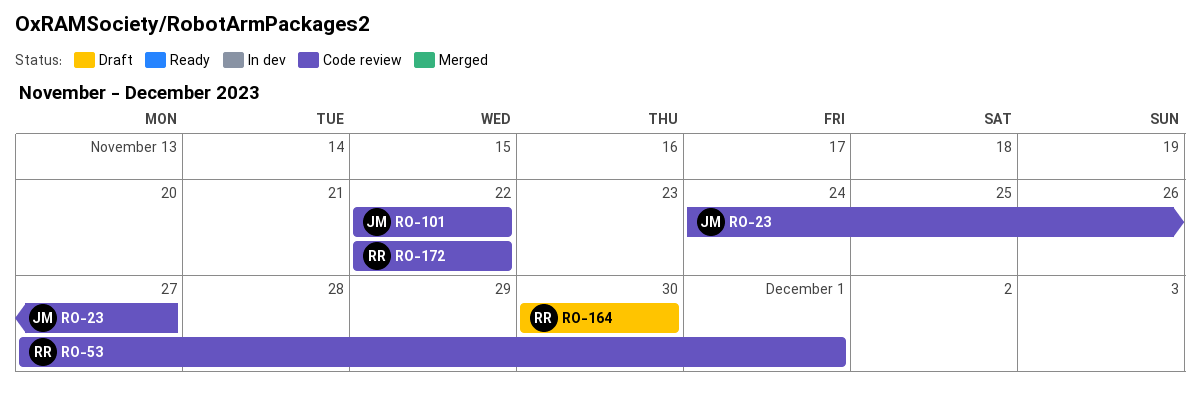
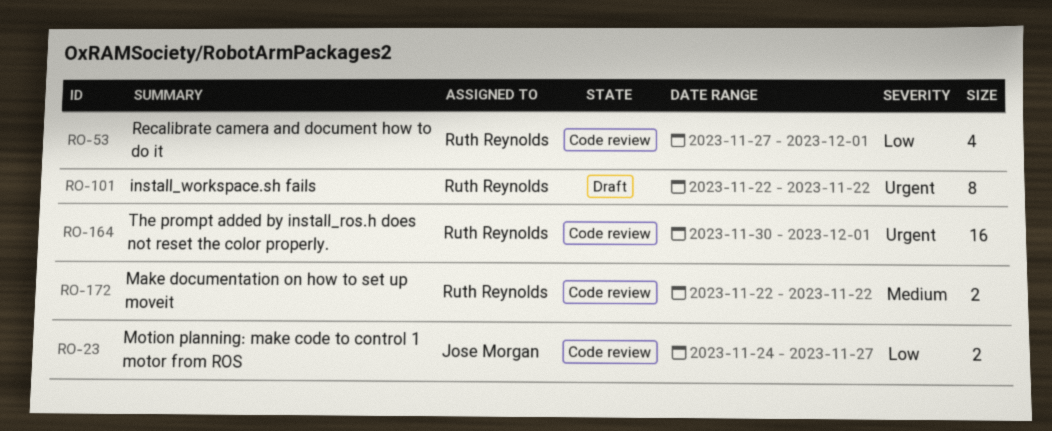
RO-101, status: Code review -> Draft
RO-101, owner: Jose Morgan -> Ruth Reynolds
RO-164, status: Draft -> Code review
RO-164, due: Nov 30 -> Dec 1

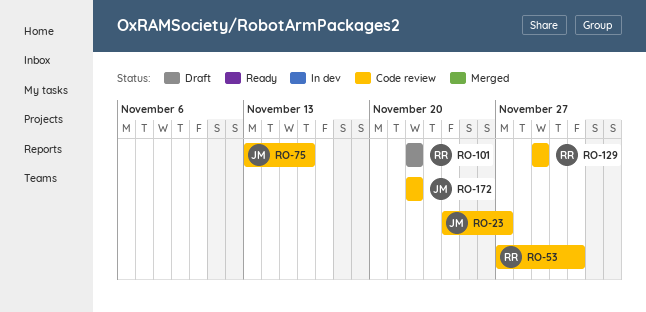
RO-75: none -> present
RO-129: none -> present
RO-164: present -> none
RO-172, owner: Ruth Reynolds -> Jose Morgan

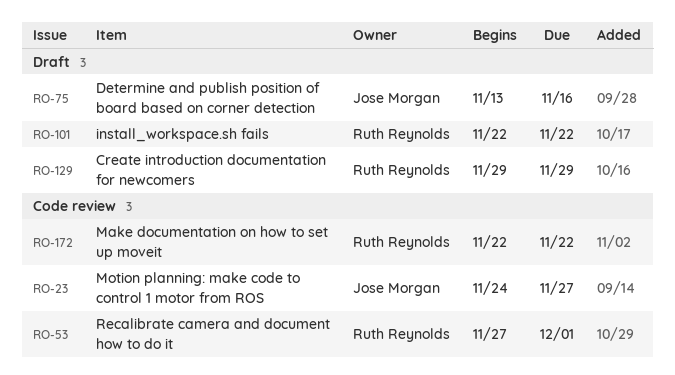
RO-75, status: Code review -> Draft
RO-129, status: Code review -> Draft
RO-172, owner: Jose Morgan -> Ruth Reynolds

